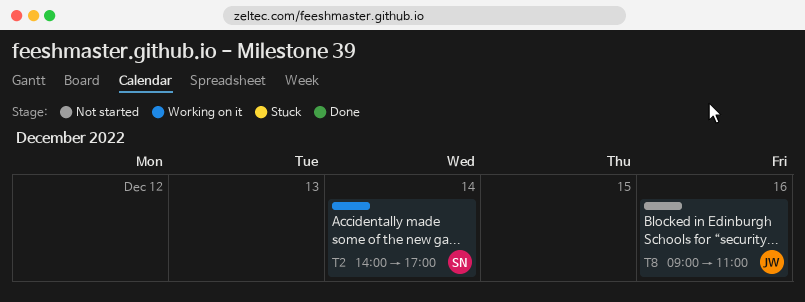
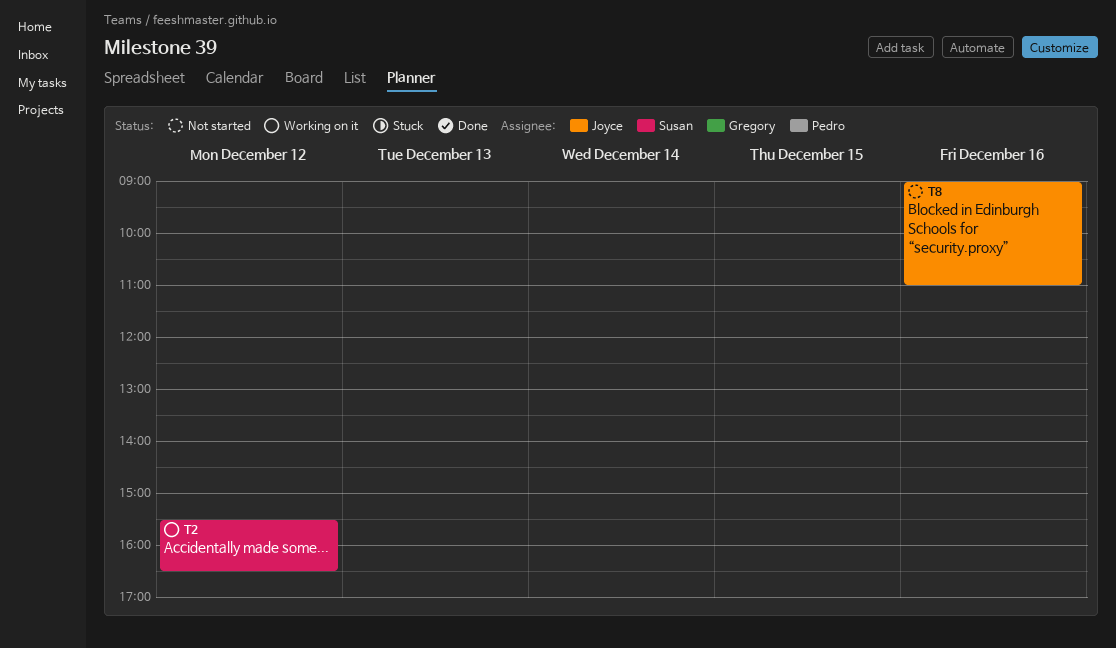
T2, day: Dec 14 -> Dec 12
T2, begins: 14:00 -> 15:30
T2, ends: 17:00 -> 16:30

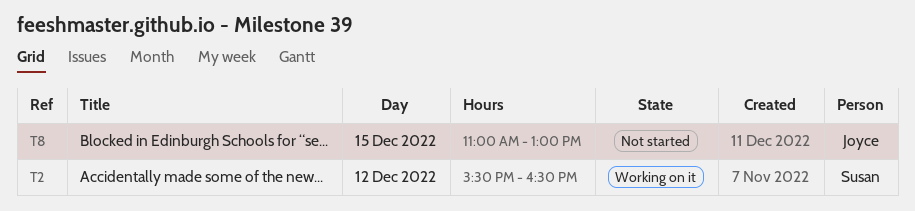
T8, day: Dec 16 -> Dec 15
T8, begins: 09:00 -> 11:00
T8, ends: 11:00 -> 13:00

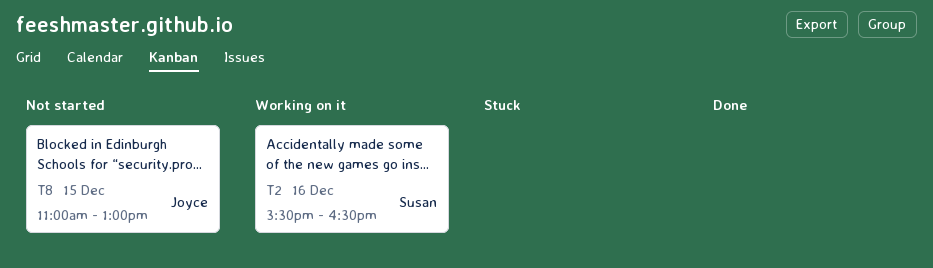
T2, day: Dec 12 -> Dec 16

